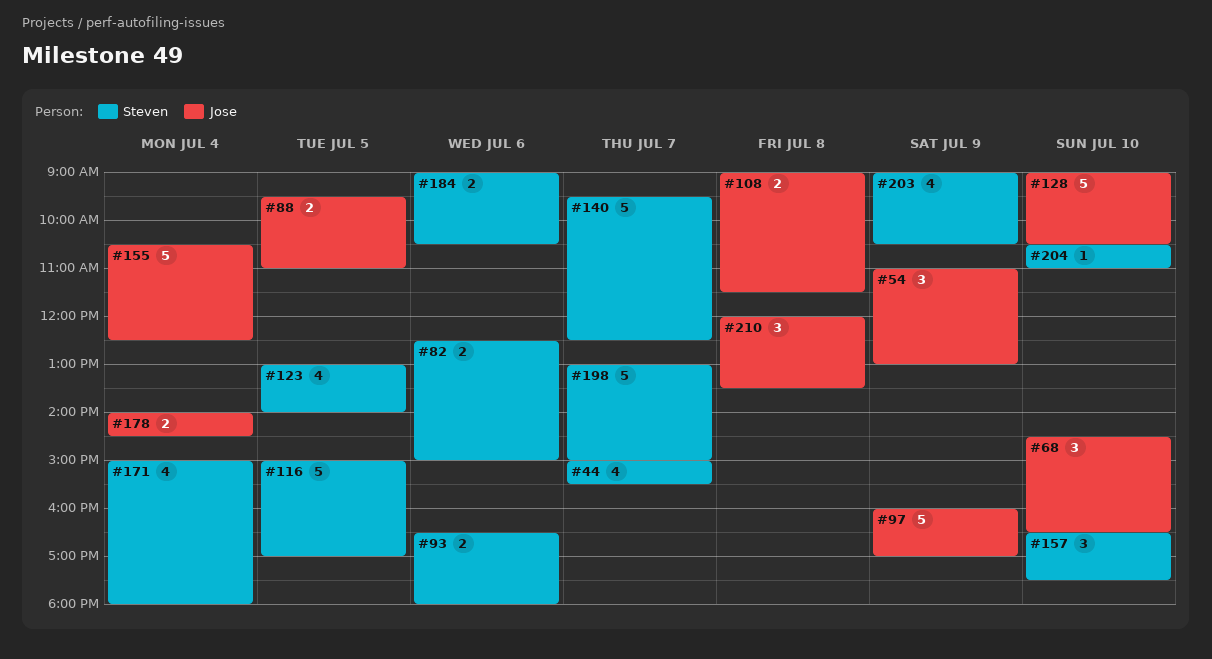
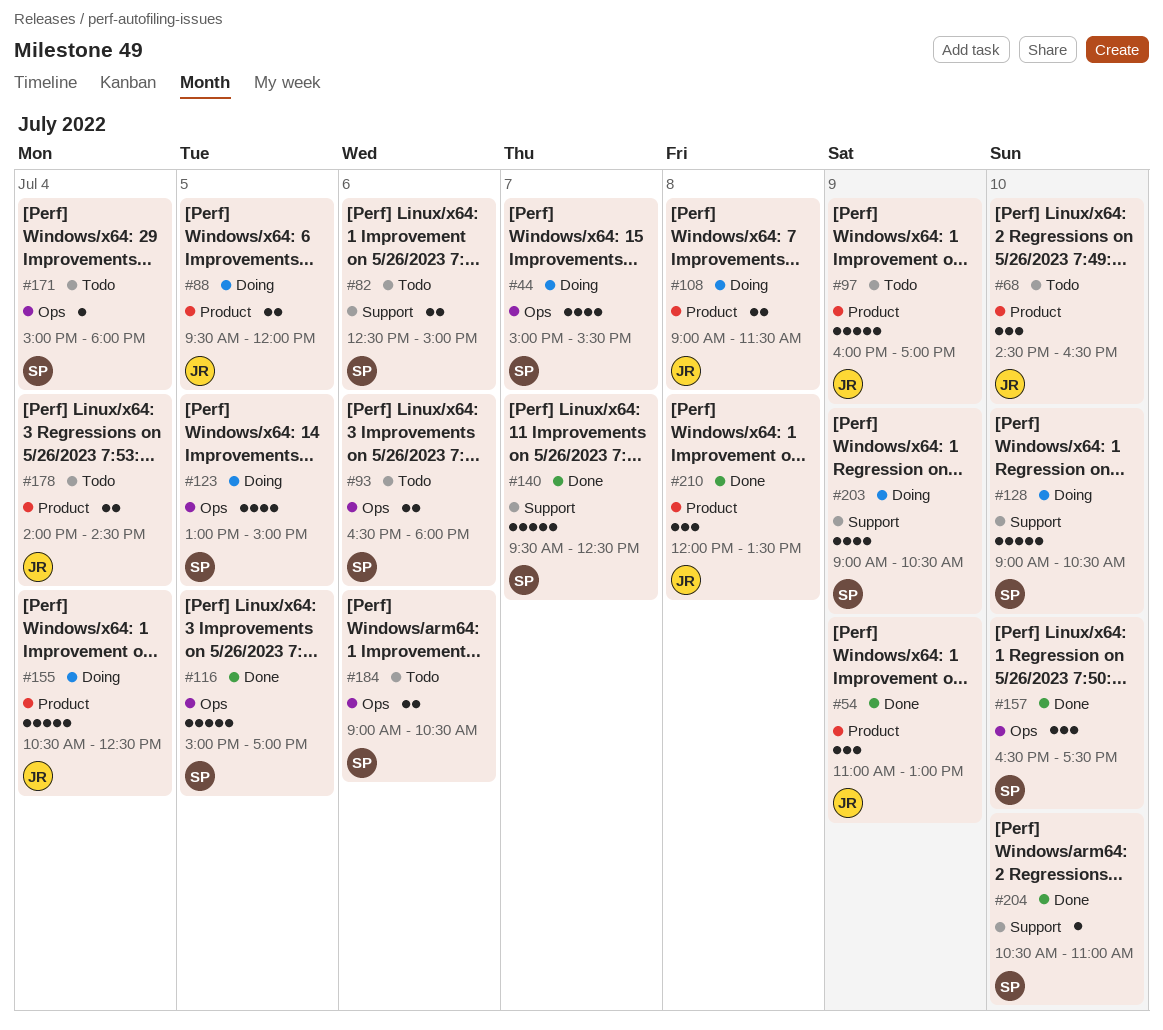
#88, ends: 11:00 -> 12:00
#123, ends: 14:00 -> 15:00
#128, owner: Jose -> Steven
#171, estimate: 4 -> 1
#198: present -> none

